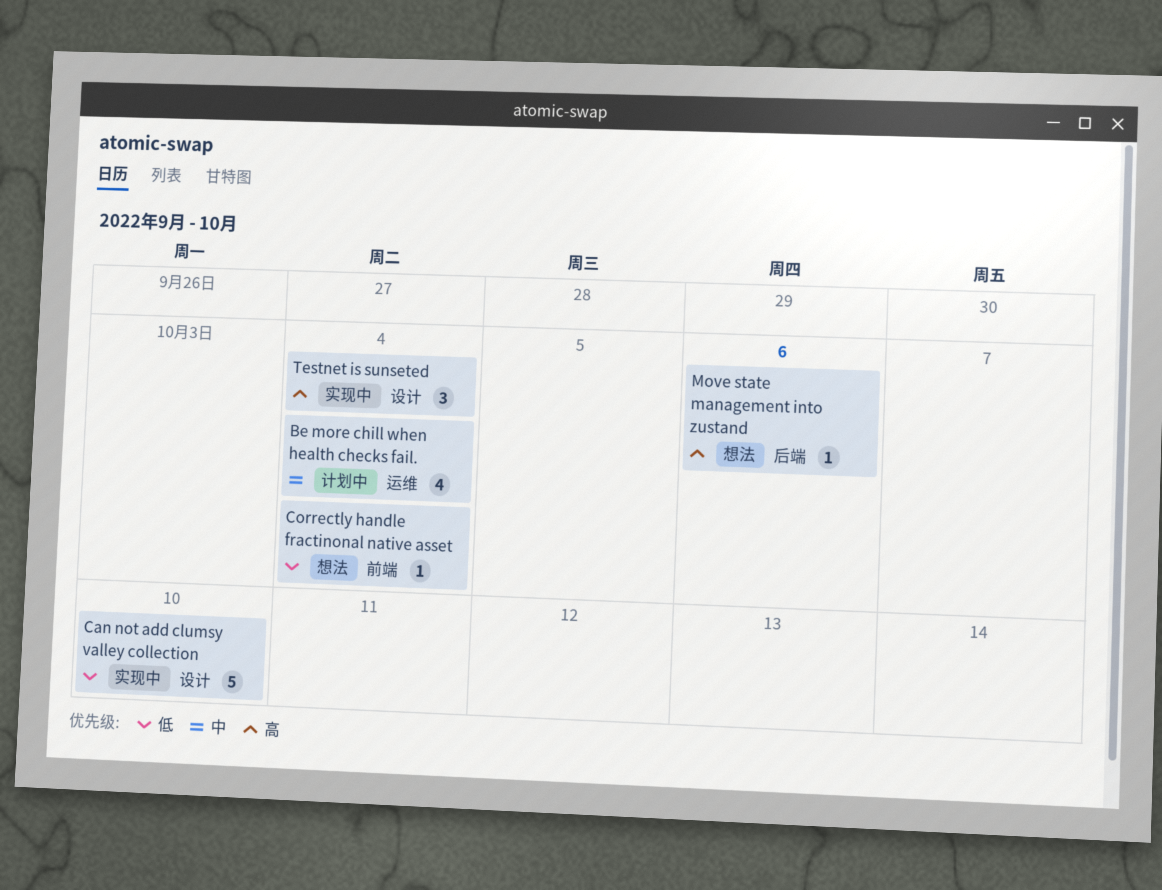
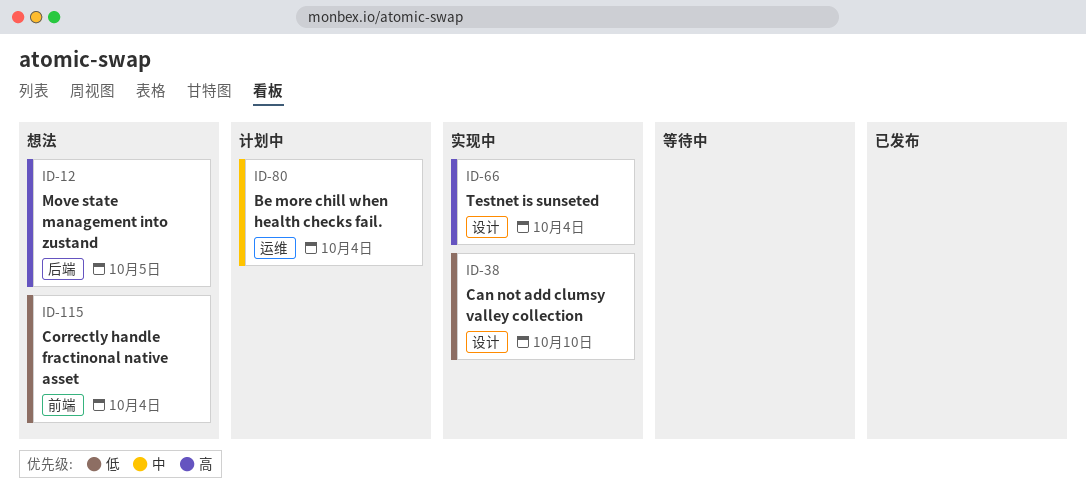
Move state management into zustand, due: Oct 6 -> Oct 5

